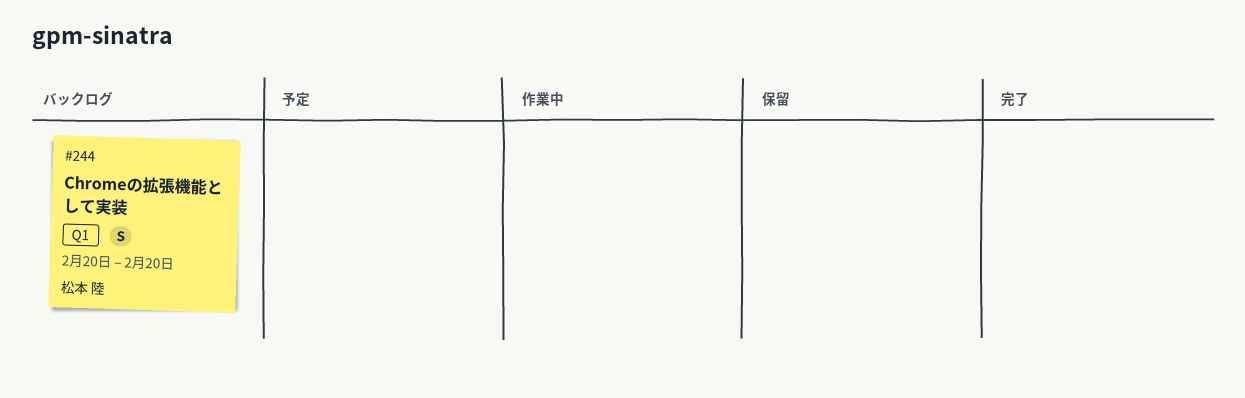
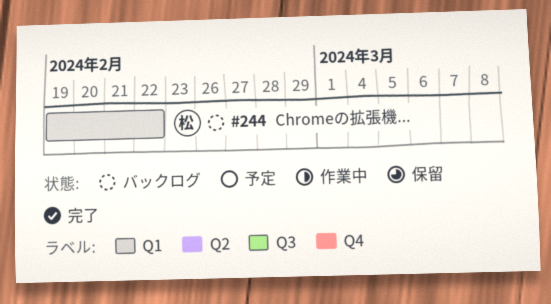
#244, start: Feb 20 -> Feb 19
#244, due: Feb 20 -> Feb 22

